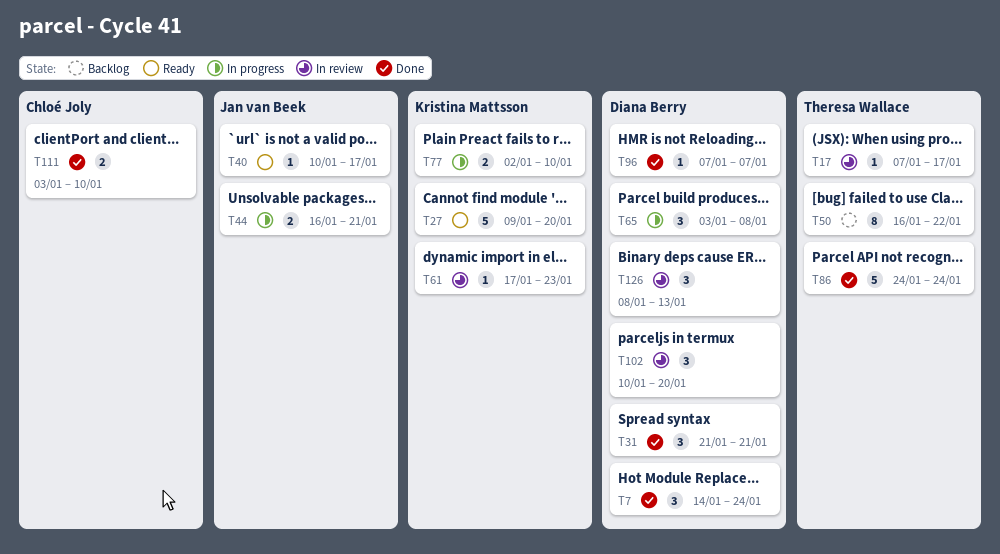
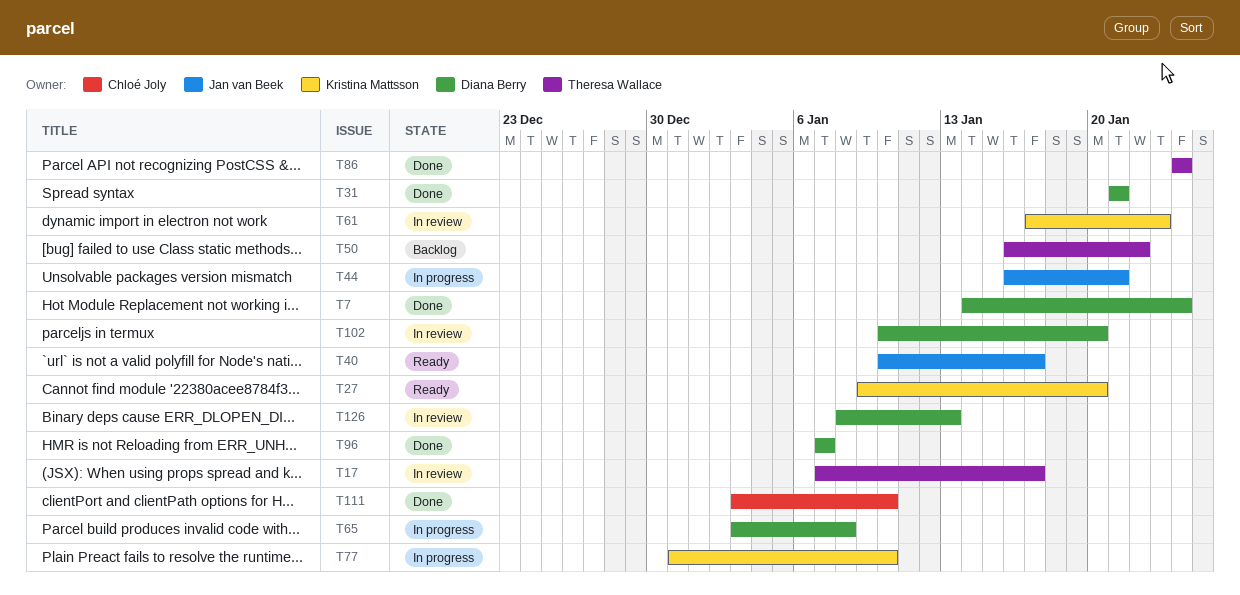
T77, start: Jan 2 -> Dec 31

